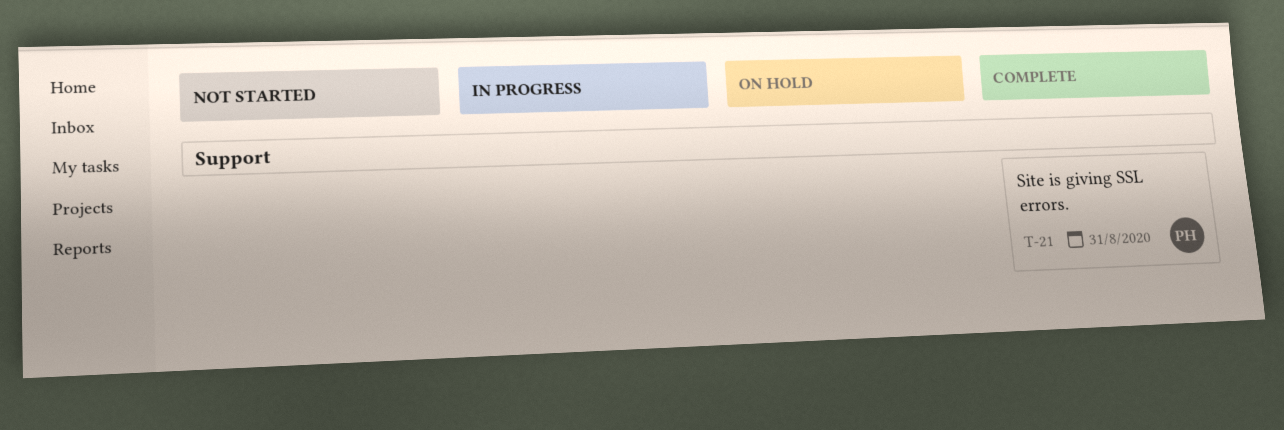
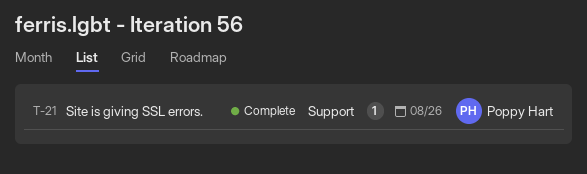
T-21, due: Aug 31 -> Aug 26

